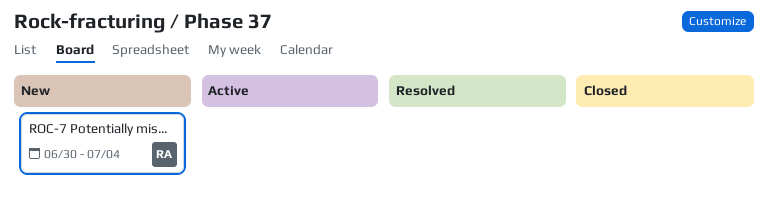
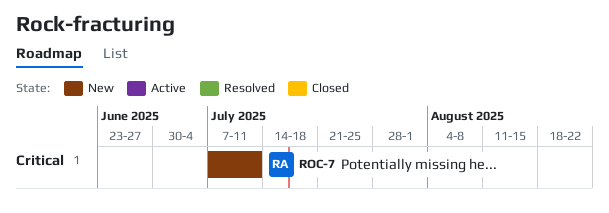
ROC-7, start: Jun 30 -> Jul 7
ROC-7, due: Jul 4 -> Jul 11

